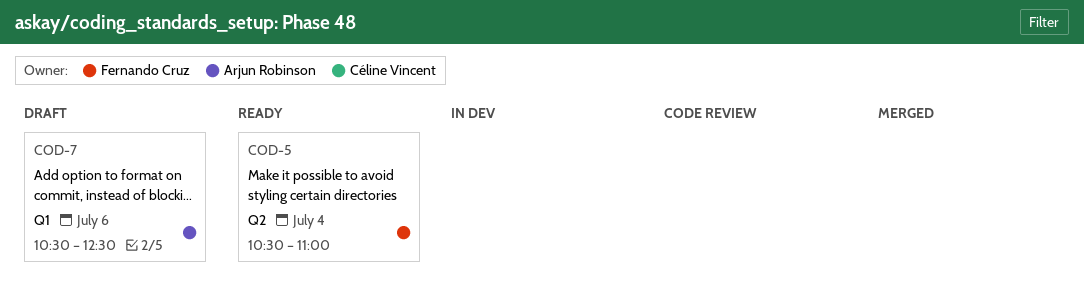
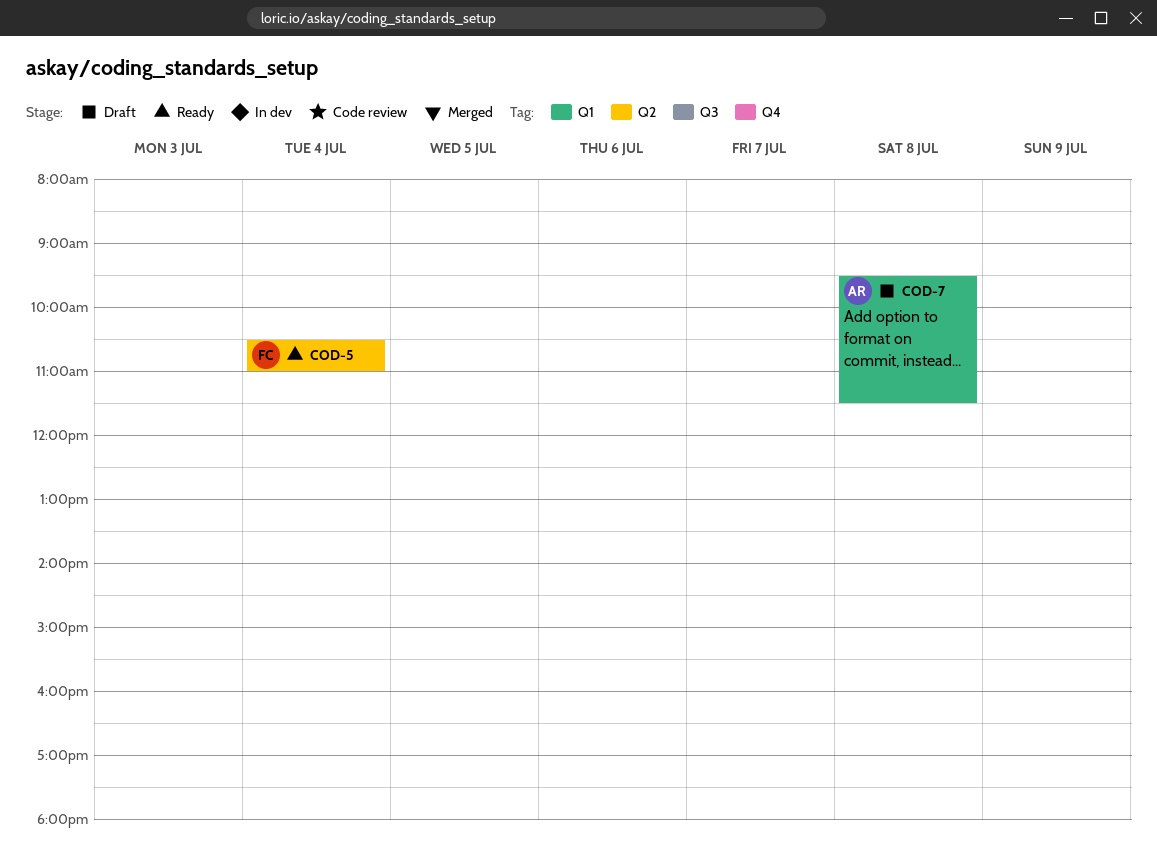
COD-7, day: Jul 6 -> Jul 8
COD-7, begins: 10:30 -> 09:30
COD-7, ends: 12:30 -> 11:30

